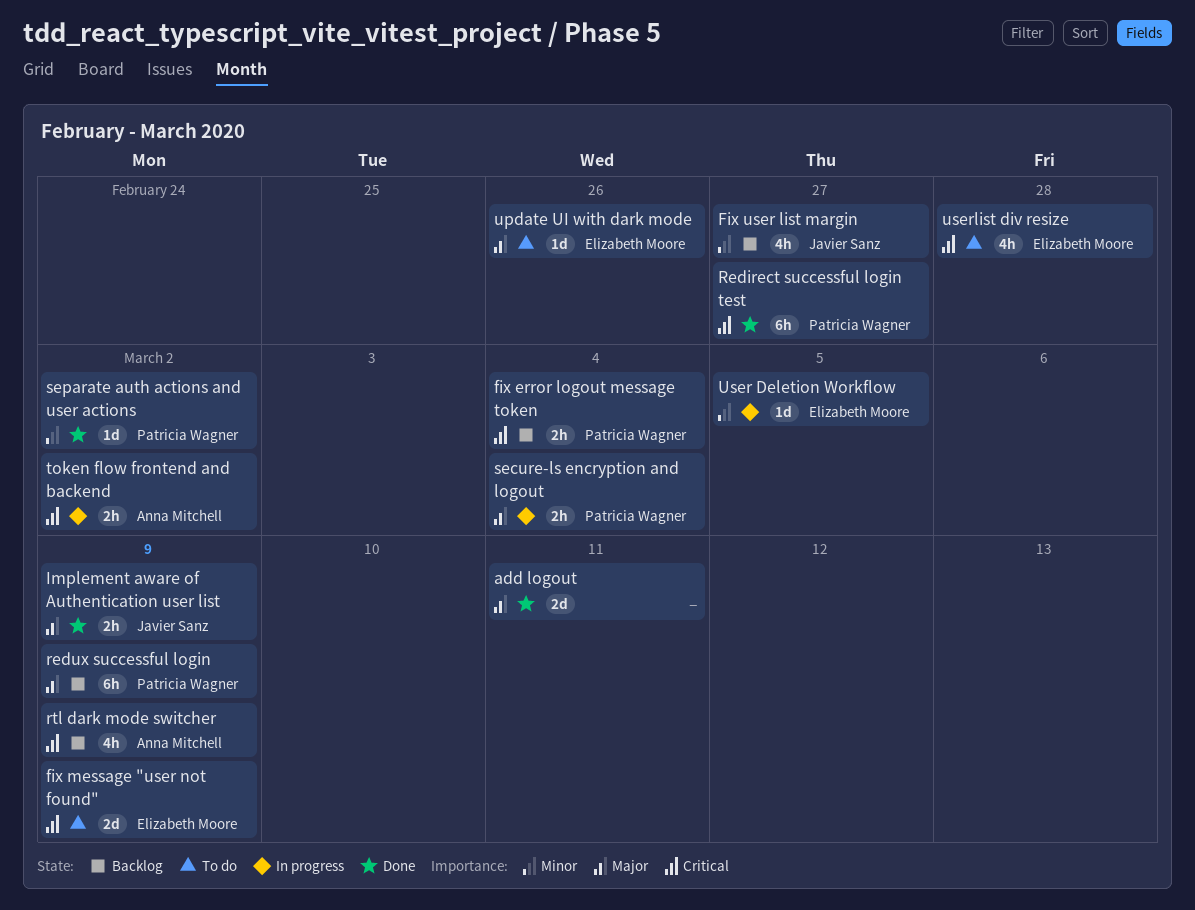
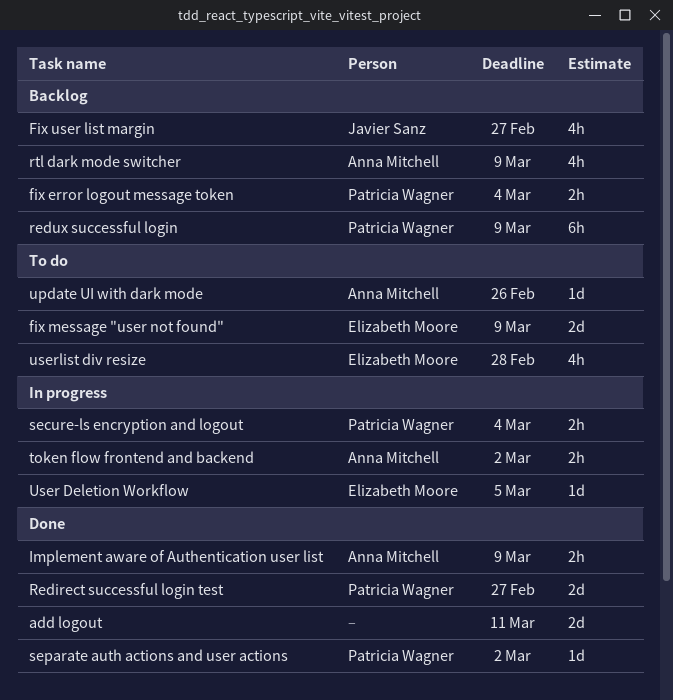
Implement aware of Authentication user list, owner: Javier Sanz -> Anna Mitchell
Redirect successful login test, estimate: 6h -> 2d
update UI with dark mode, owner: Elizabeth Moore -> Anna Mitchell

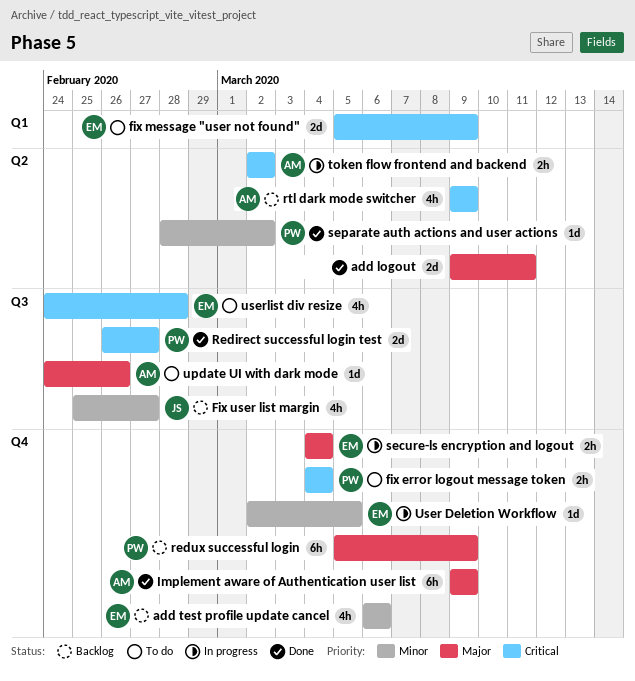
add test profile update cancel: none -> present
fix error logout message token, status: Backlog -> To do
Implement aware of Authentication user list, estimate: 2h -> 6h
secure-ls encryption and logout, owner: Patricia Wagner -> Elizabeth Moore

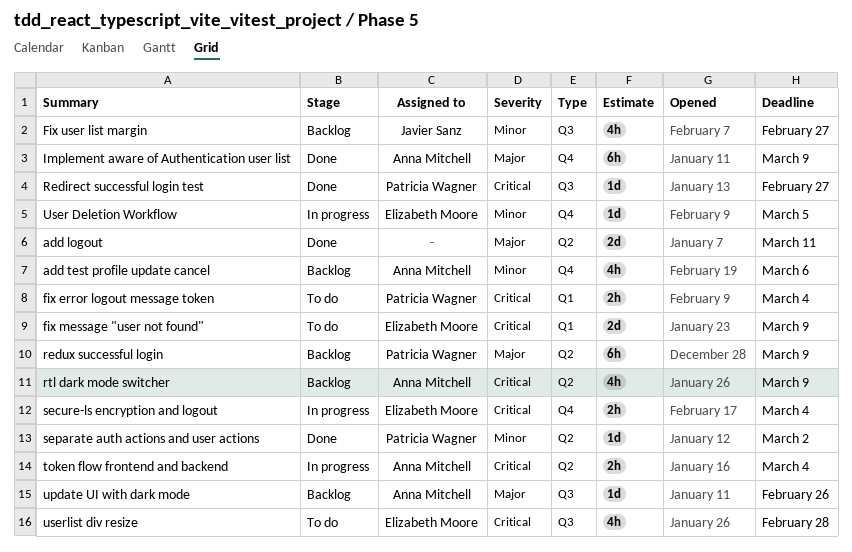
add test profile update cancel, owner: Elizabeth Moore -> Anna Mitchell
fix error logout message token, label: Q4 -> Q1
Redirect successful login test, estimate: 2d -> 1d
redux successful login, label: Q4 -> Q2
secure-ls encryption and logout, priority: Major -> Critical
token flow frontend and backend, due: Mar 2 -> Mar 4
update UI with dark mode, status: To do -> Backlog

